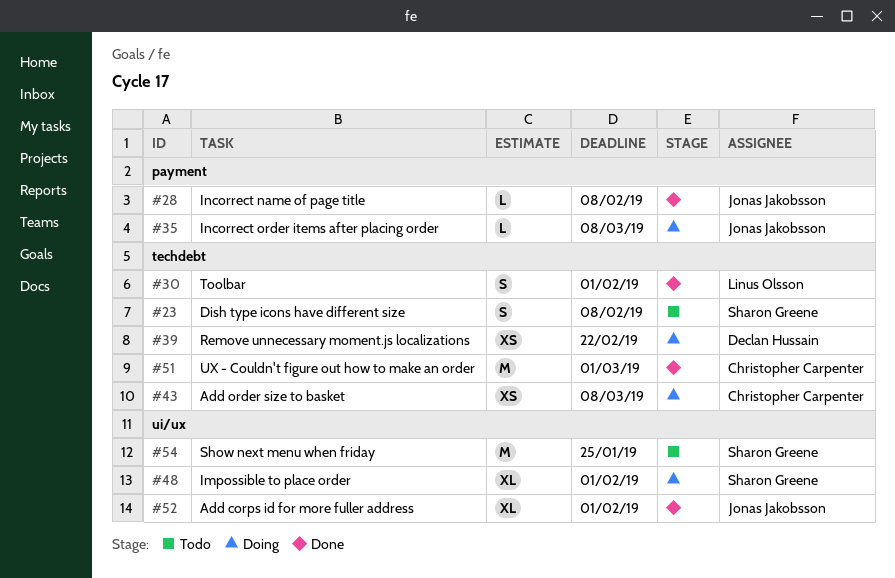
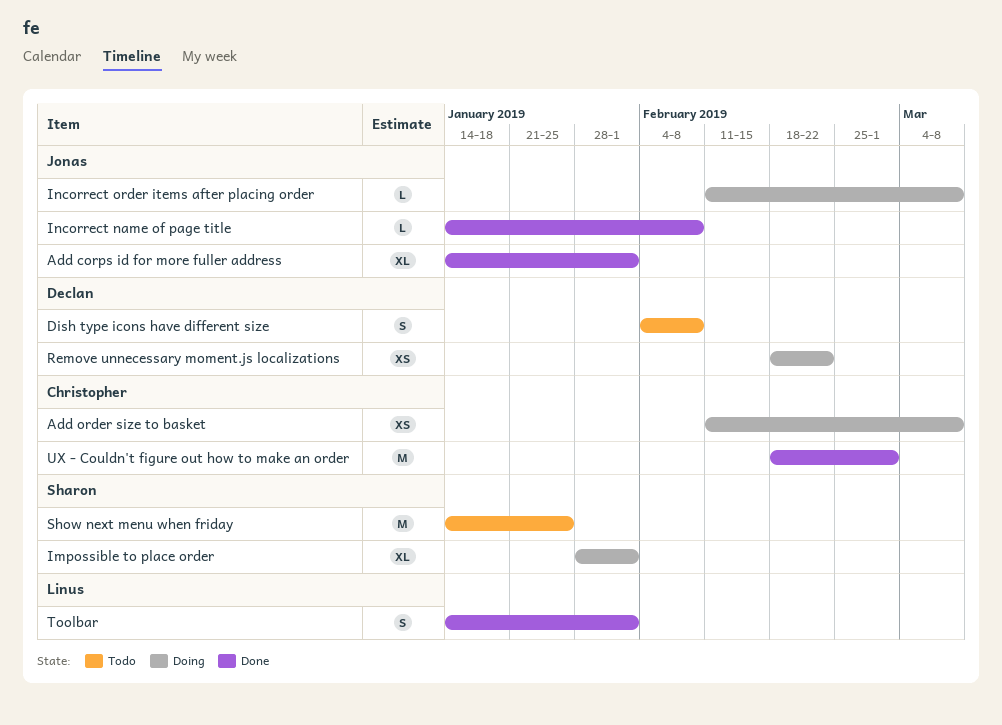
Dish type icons have different size, owner: Sharon Greene -> Declan Hussain

